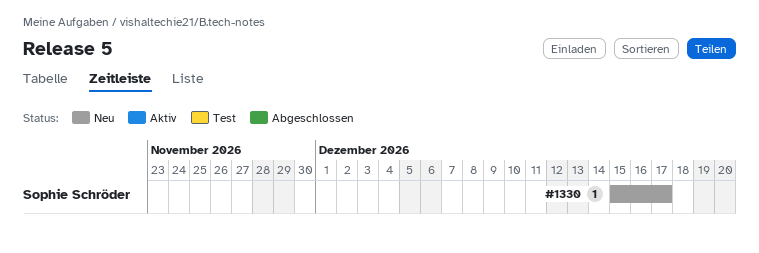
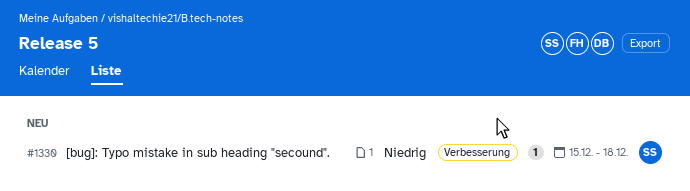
#1330, due: Dec 17 -> Dec 18

